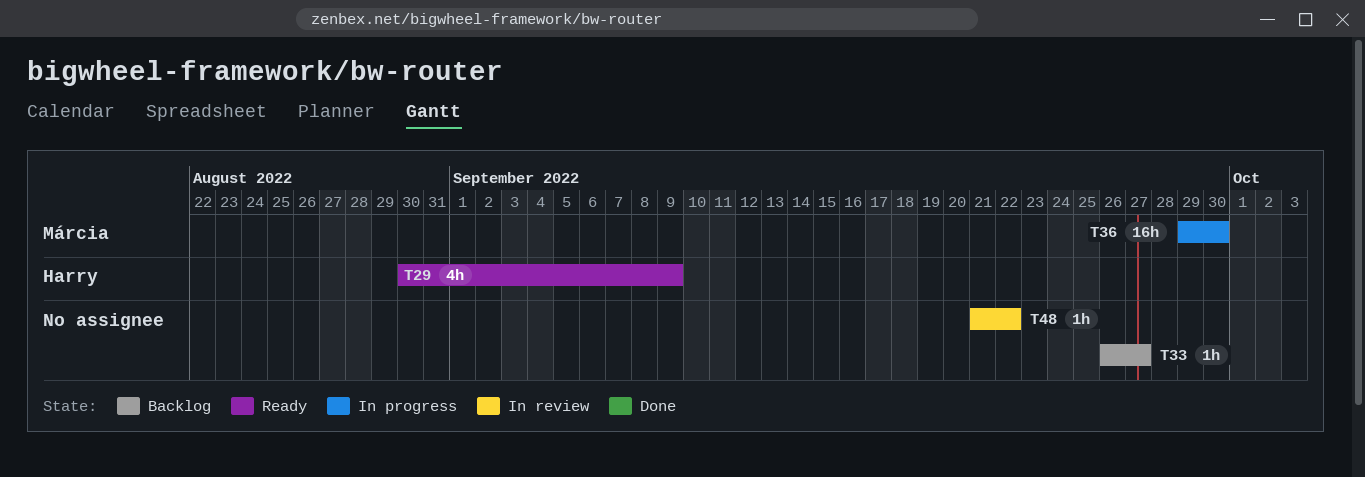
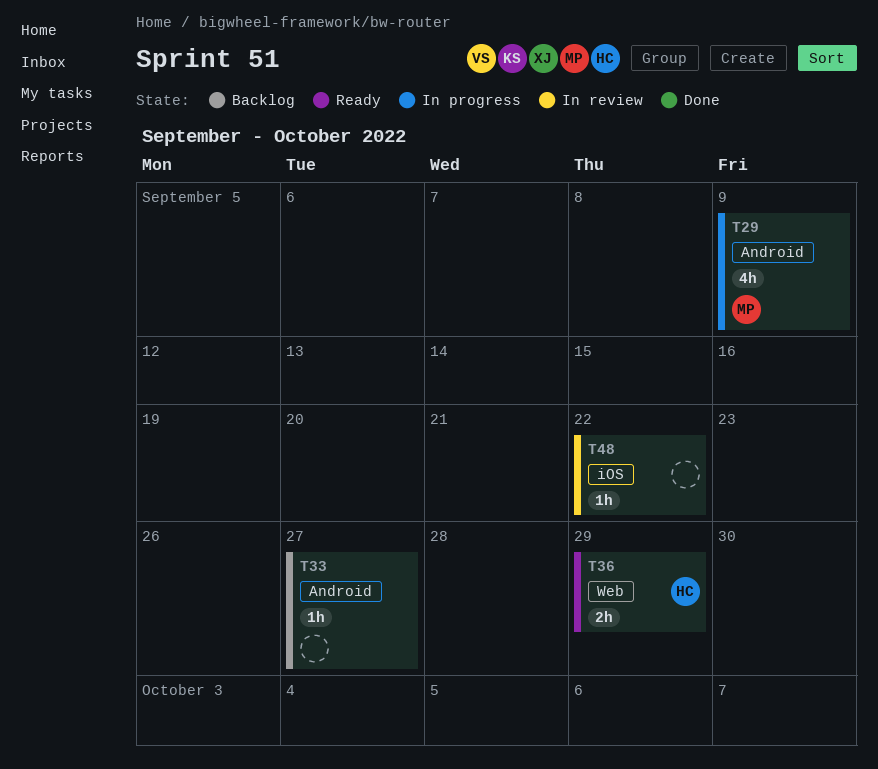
T29, status: Ready -> In progress
T29, owner: Harry -> Márcia
T36, status: In progress -> Ready
T36, owner: Márcia -> Harry
T36, estimate: 16h -> 2h
T36, due: Sep 30 -> Sep 29

